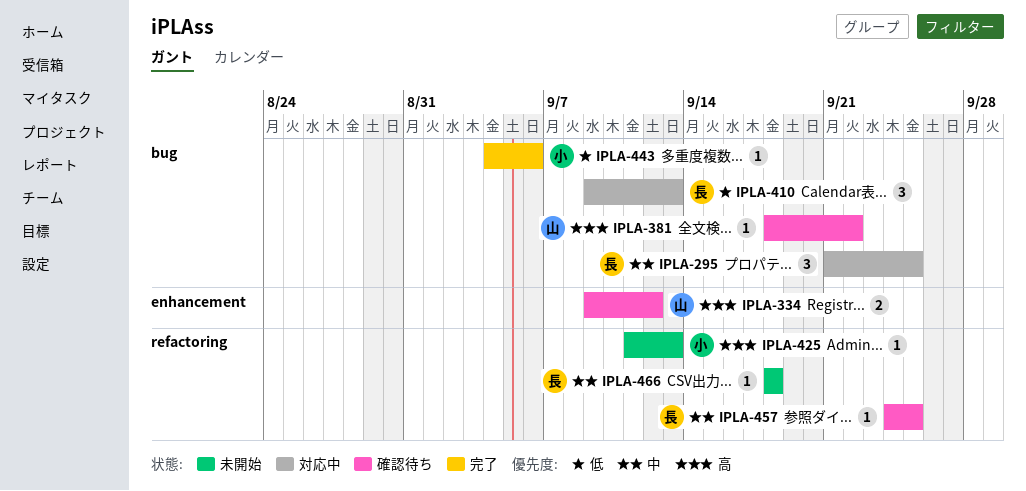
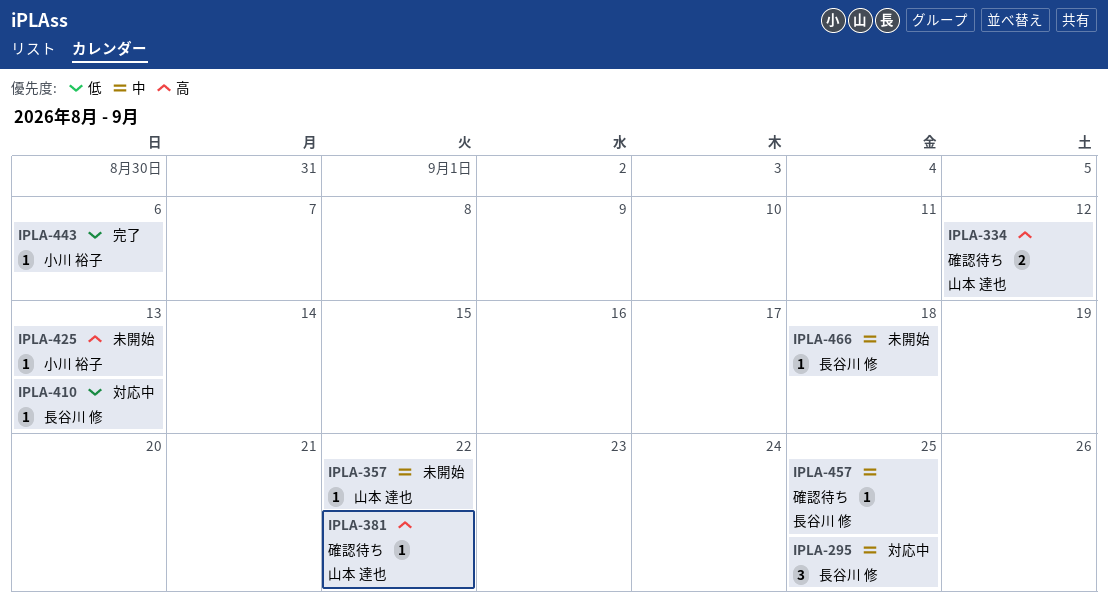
IPLA-357: none -> present
IPLA-410, estimate: 3 -> 1

